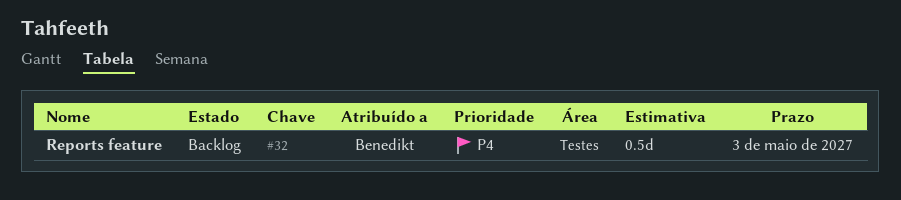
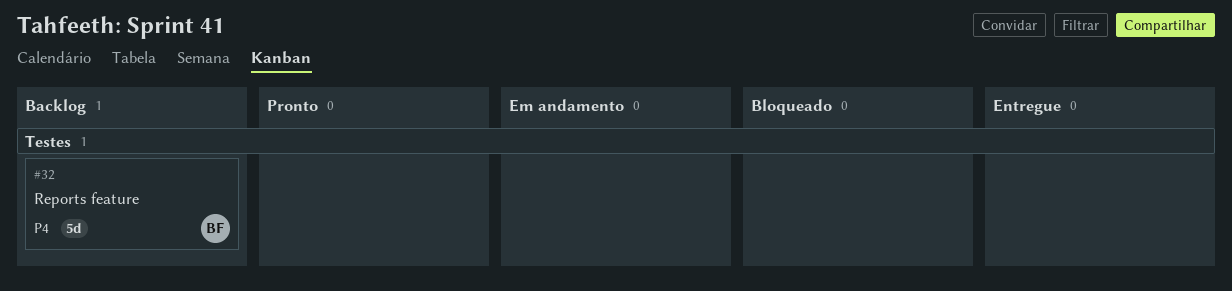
#32, estimate: 0.5d -> 5d

